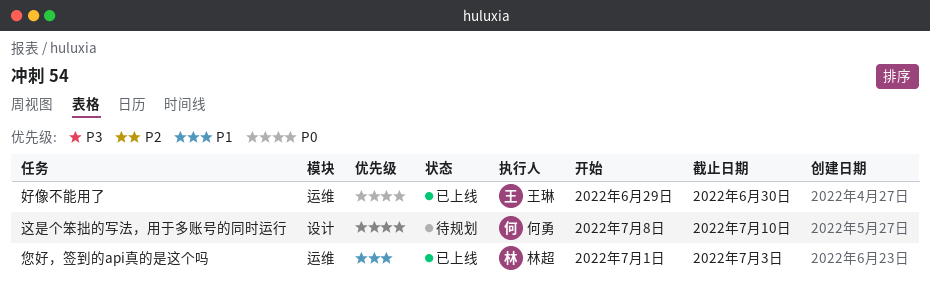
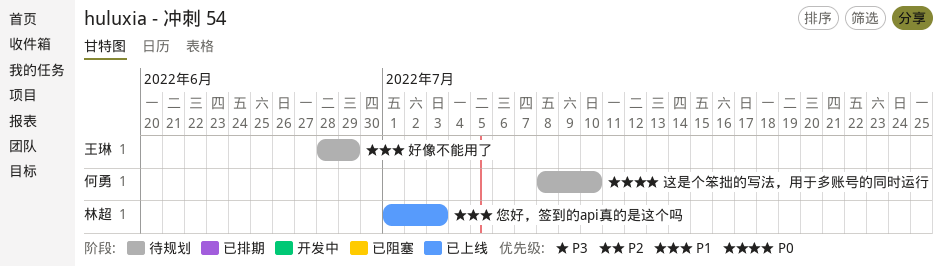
好像不能用了, status: 已上线 -> 待规划
好像不能用了, priority: P0 -> P1
好像不能用了, start: Jun 29 -> Jun 28
好像不能用了, due: Jun 30 -> Jun 29

